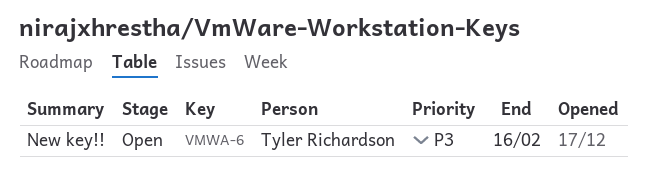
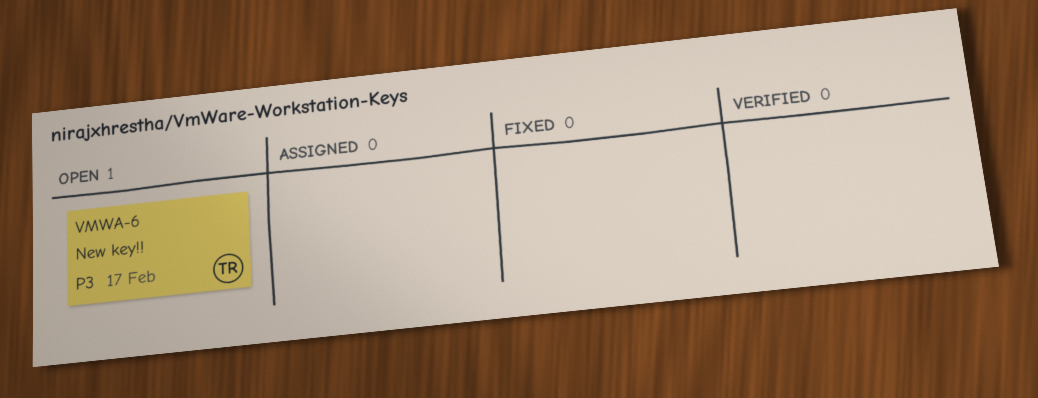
VMWA-6, due: Feb 16 -> Feb 17

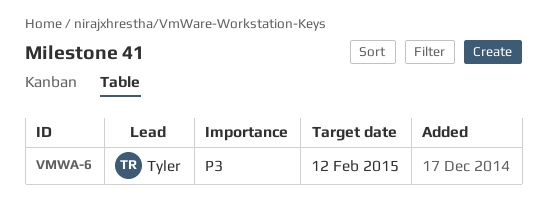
VMWA-6, due: Feb 17 -> Feb 12

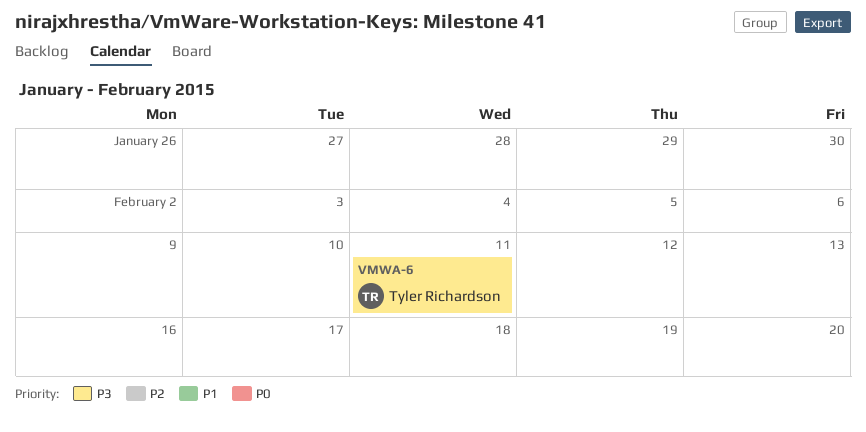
VMWA-6, due: Feb 12 -> Feb 11

